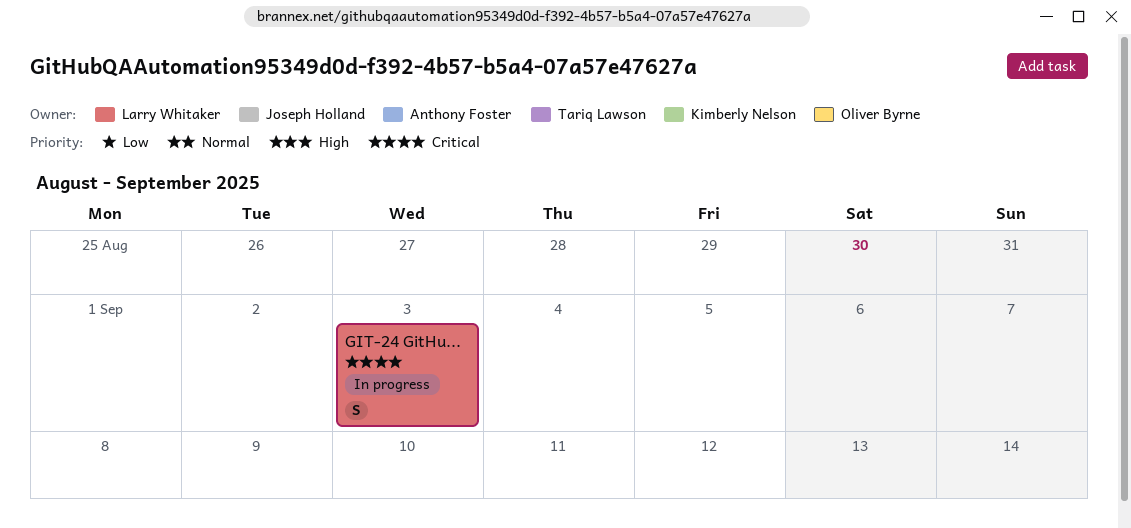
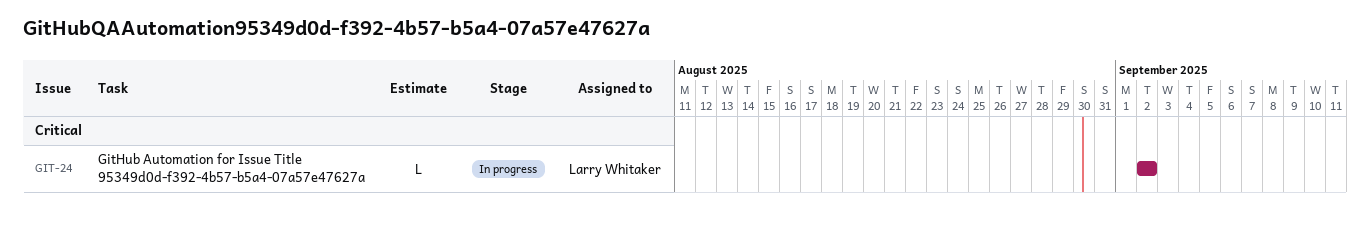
GIT-24, estimate: S -> L
GIT-24, due: Sep 3 -> Sep 2

